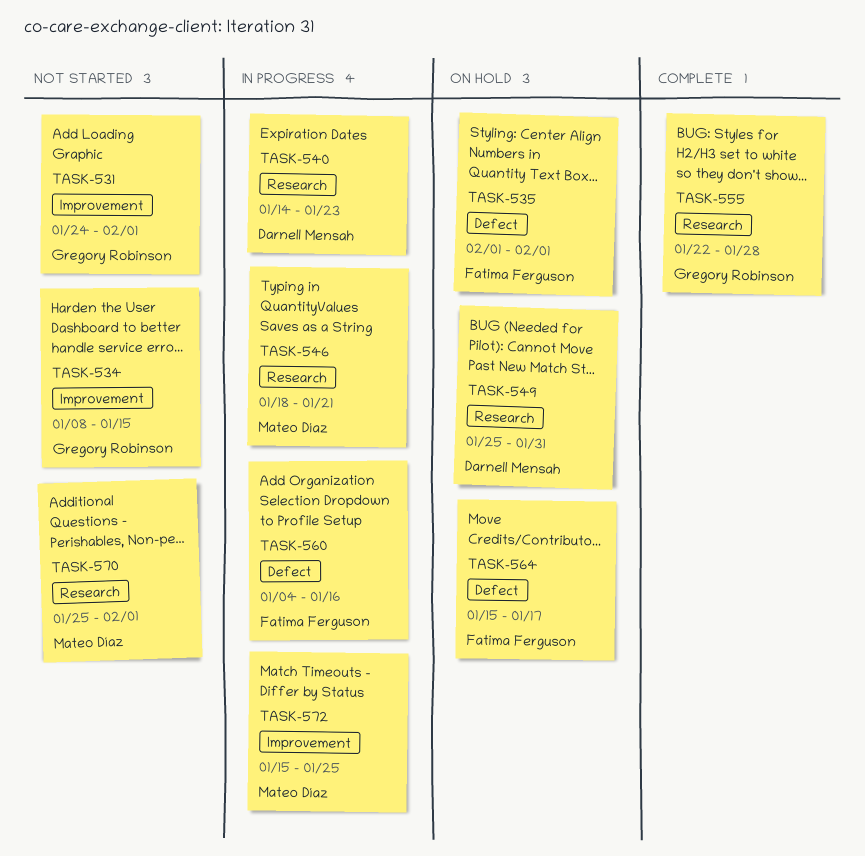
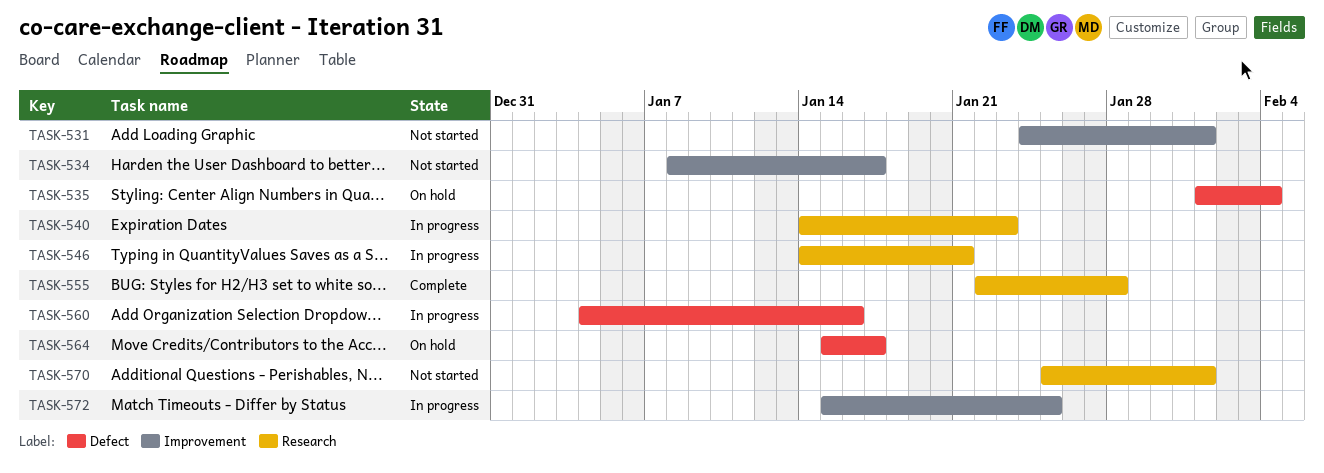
TASK-534, due: Jan 15 -> Jan 17
TASK-535, due: Feb 1 -> Feb 4
TASK-546, start: Jan 18 -> Jan 14
TASK-549: present -> none

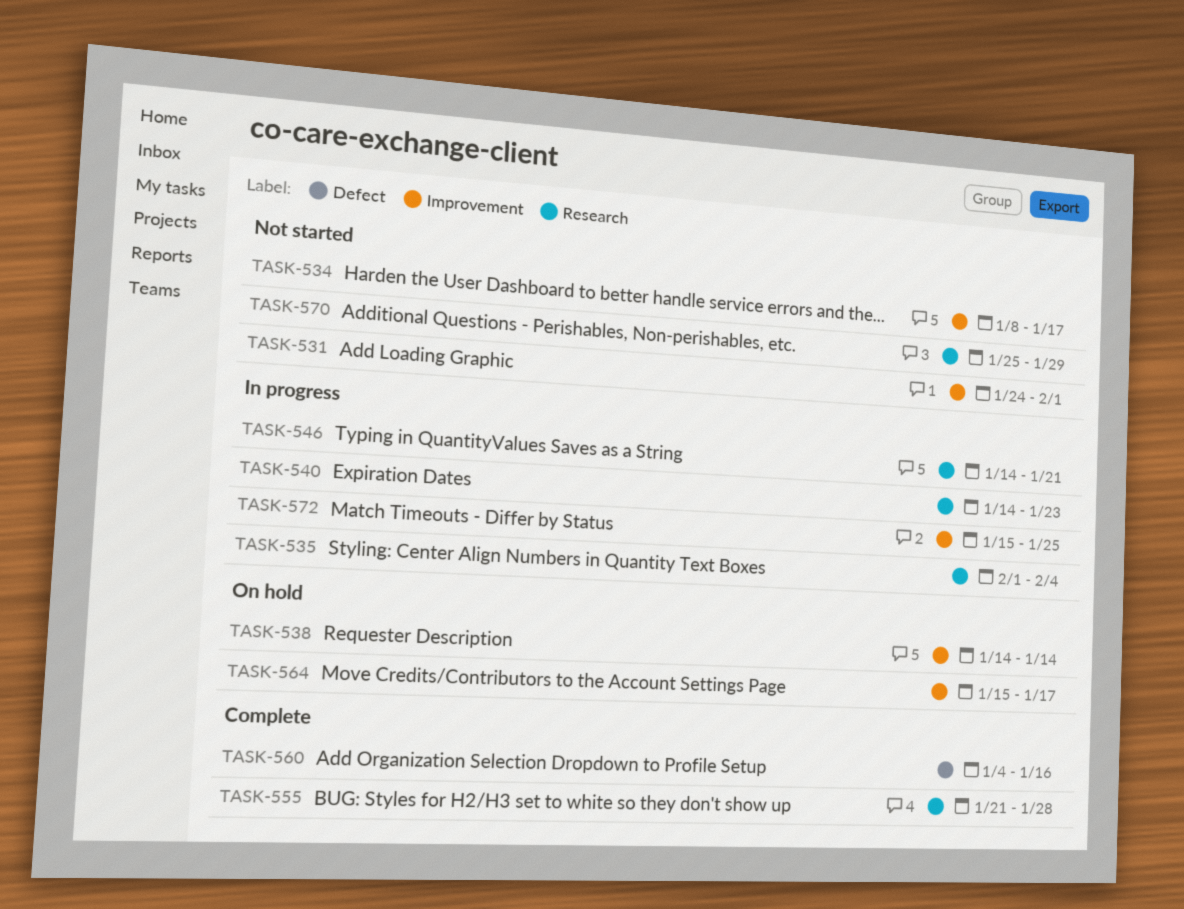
TASK-535, status: On hold -> In progress
TASK-535, label: Defect -> Research
TASK-538: none -> present
TASK-555, start: Jan 22 -> Jan 21
TASK-560, status: In progress -> Complete
TASK-564, label: Defect -> Improvement
TASK-570, due: Feb 1 -> Jan 29

